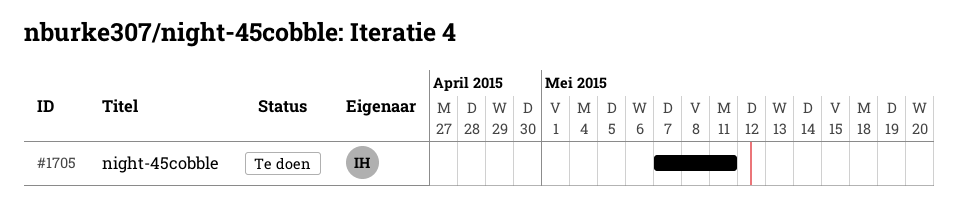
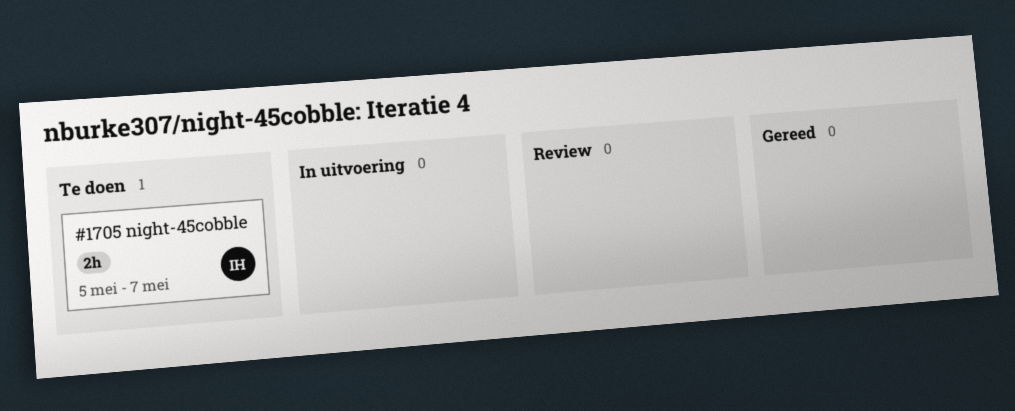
#1705, start: May 7 -> May 5
#1705, due: May 11 -> May 7

